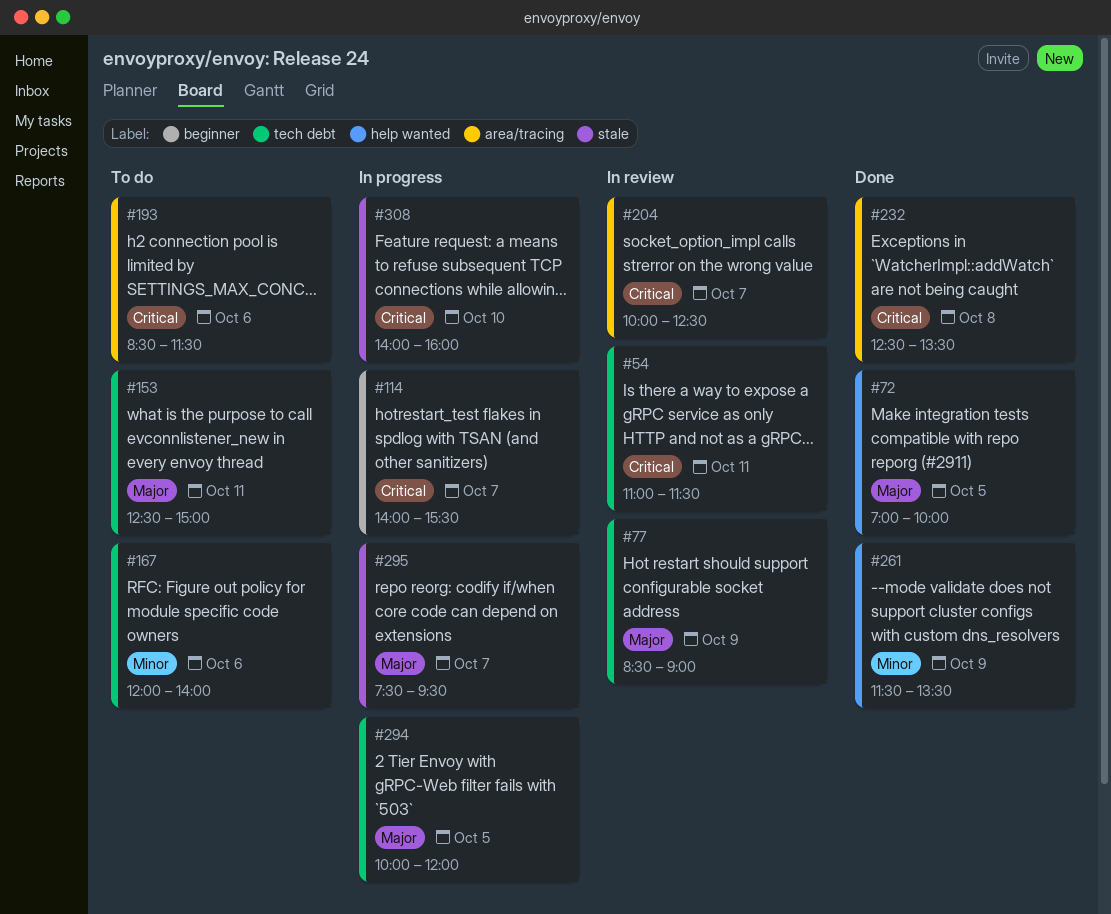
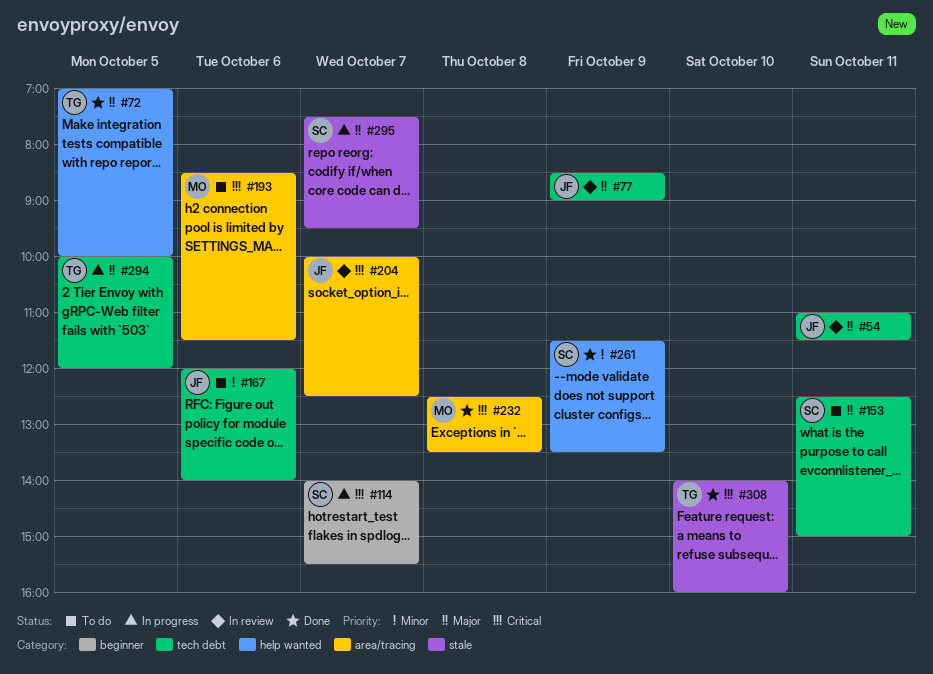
#54, priority: Critical -> Major
#308, status: In progress -> Done

